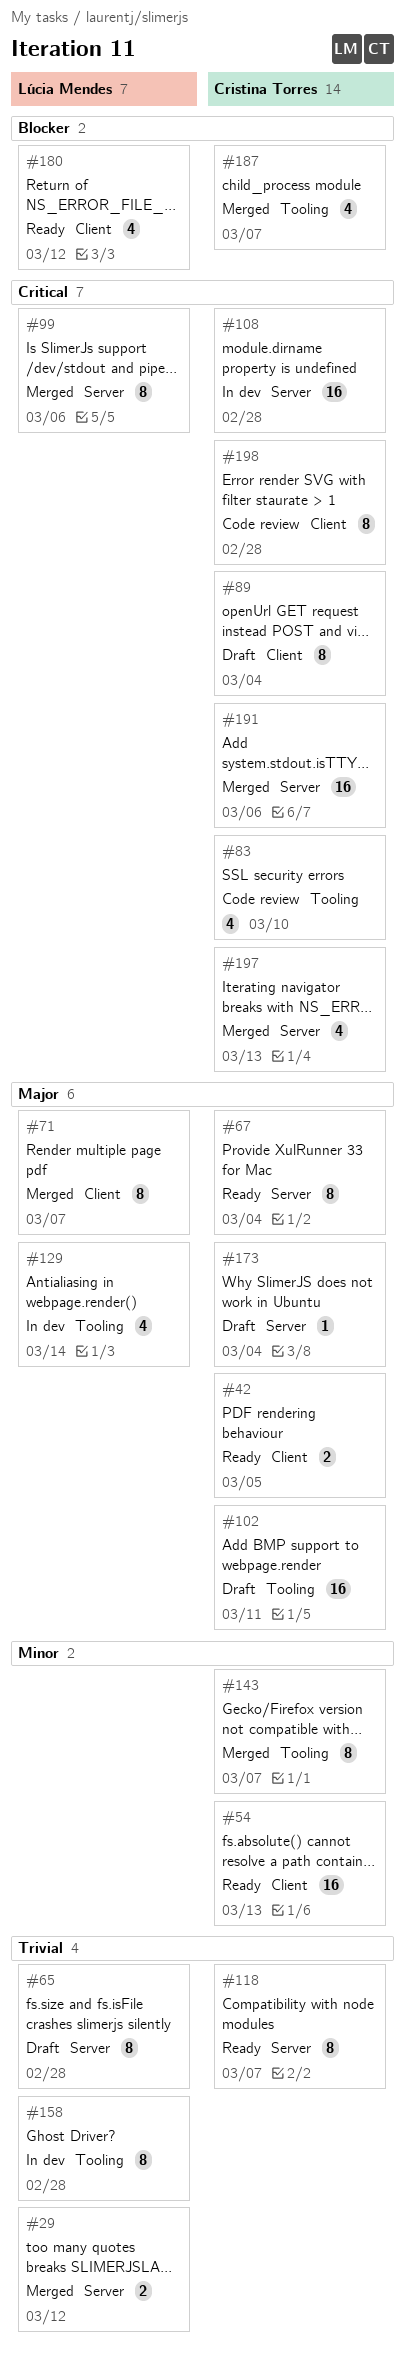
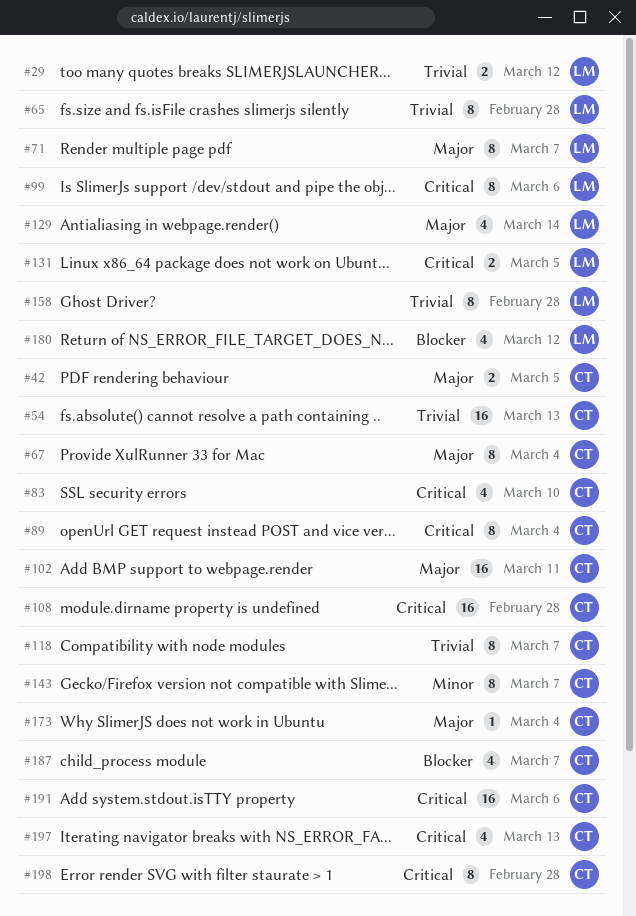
#54, priority: Minor -> Trivial
#131: none -> present

